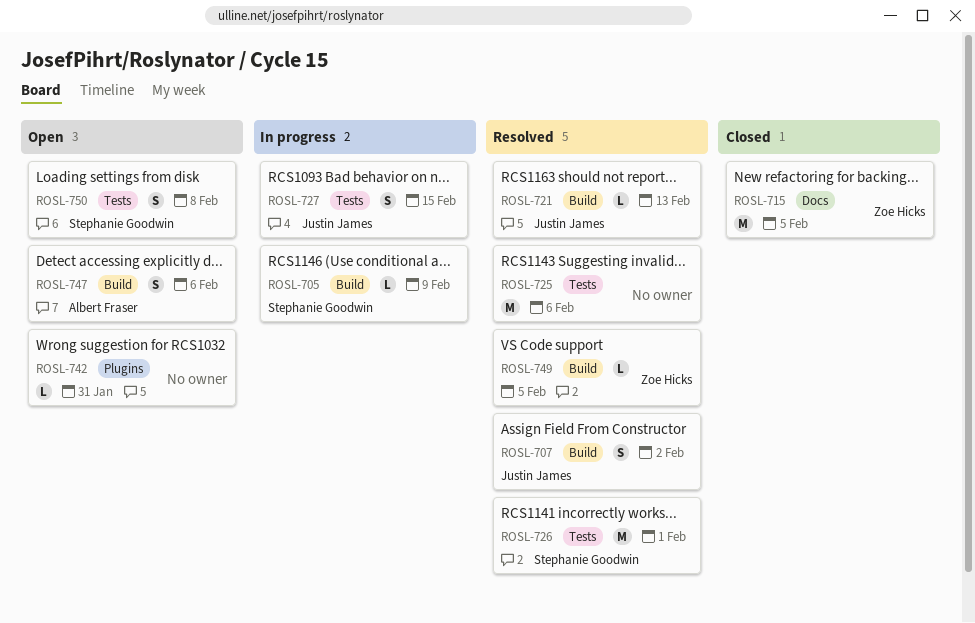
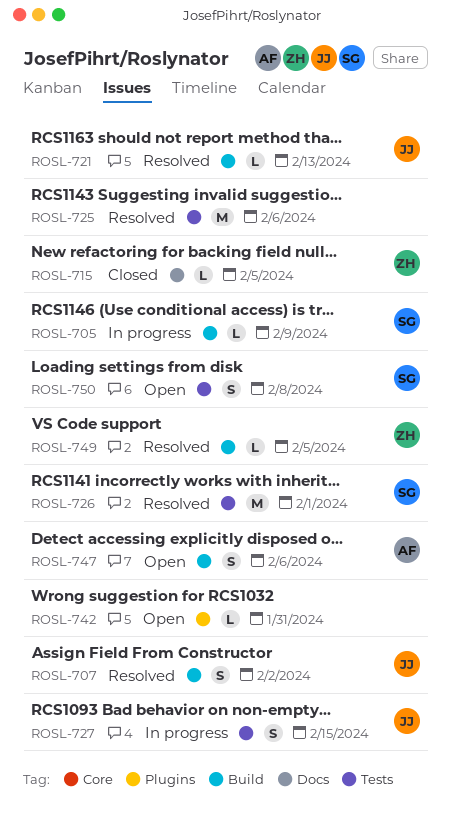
ROSL-715, estimate: M -> L

